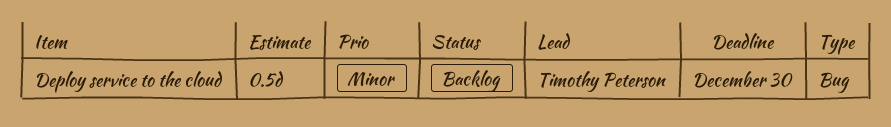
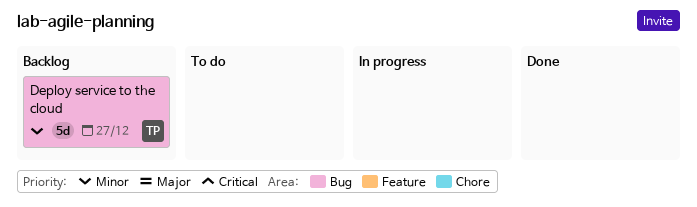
Deploy service to the cloud, estimate: 0.5d -> 5d
Deploy service to the cloud, due: Dec 30 -> Dec 27

